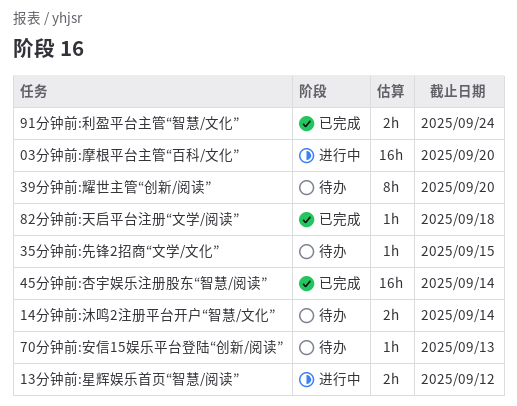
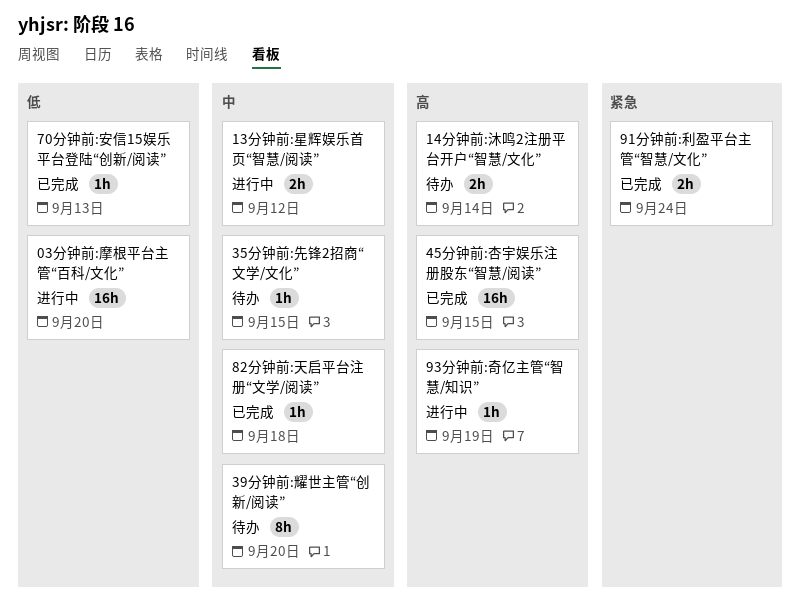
45分钟前:杏宇娱乐注册股东“智慧/阅读”, due: Sep 14 -> Sep 15
70分钟前:安信15娱乐平台登陆“创新/阅读”, status: 待办 -> 已完成
93分钟前:奇亿主管“智慧/知识”: none -> present

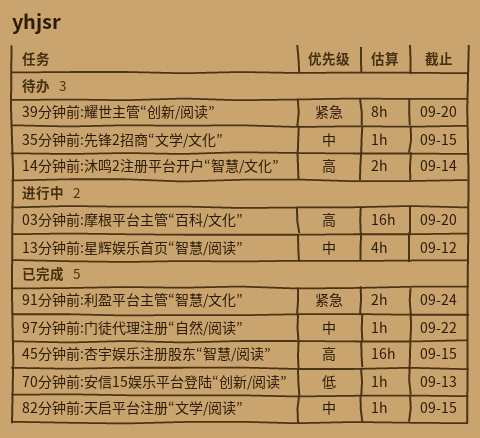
03分钟前:摩根平台主管“百科/文化”, priority: 低 -> 高
13分钟前:星辉娱乐首页“智慧/阅读”, estimate: 2h -> 4h
39分钟前:耀世主管“创新/阅读”, priority: 中 -> 紧急
82分钟前:天启平台注册“文学/阅读”, due: Sep 18 -> Sep 15
93分钟前:奇亿主管“智慧/知识”: present -> none
97分钟前:门徒代理注册“自然/阅读”: none -> present

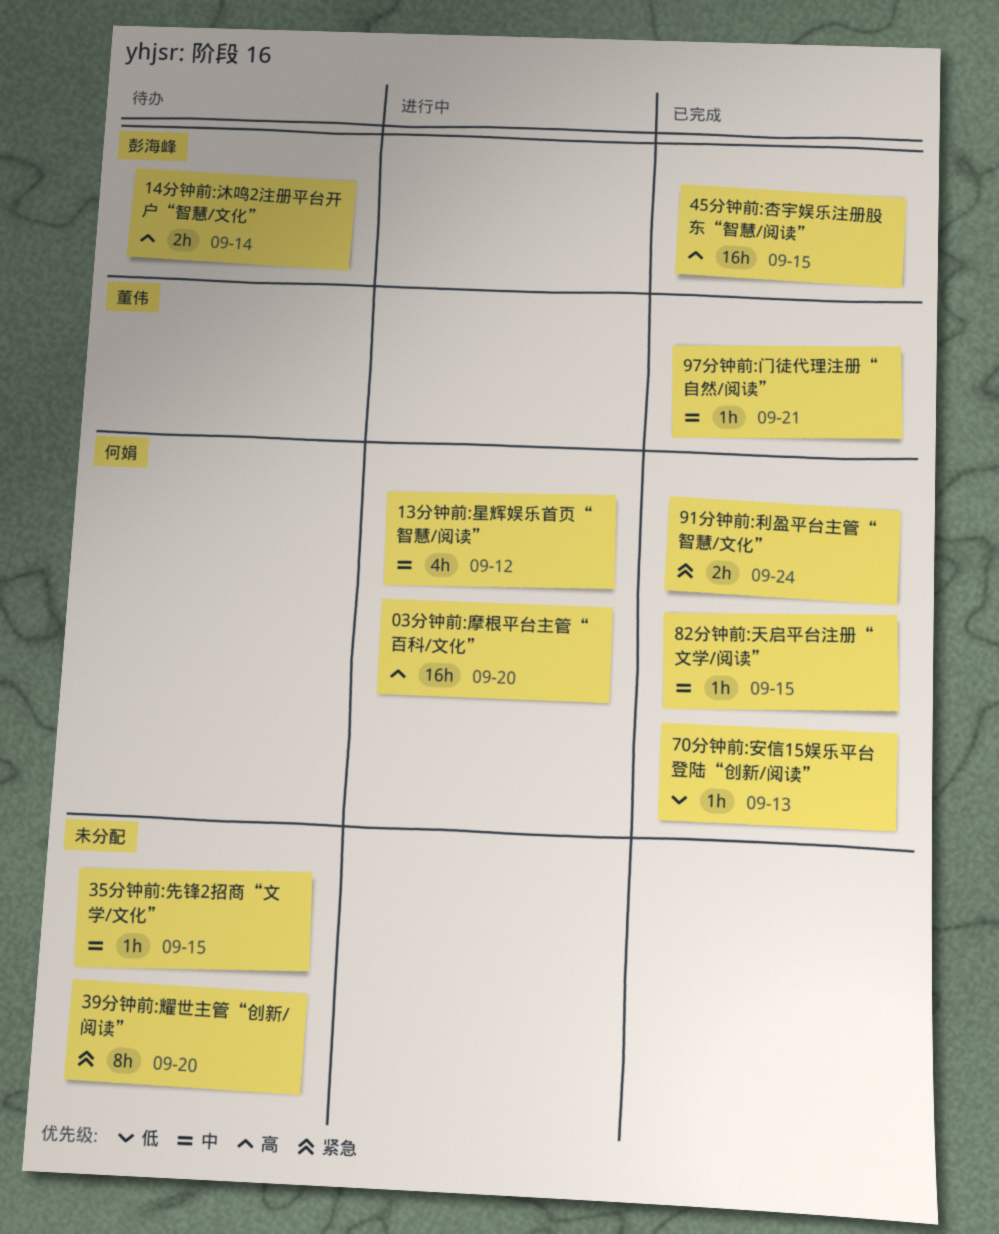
97分钟前:门徒代理注册“自然/阅读”, due: Sep 22 -> Sep 21

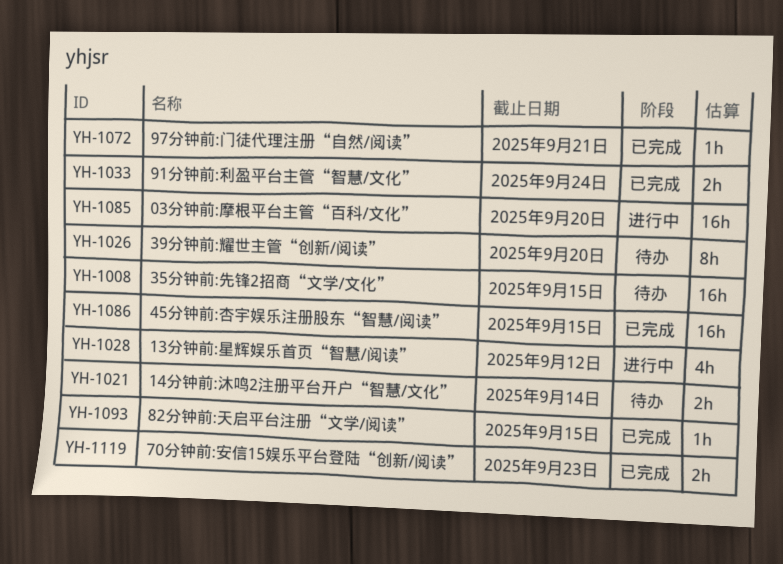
35分钟前:先锋2招商“文学/文化”, estimate: 1h -> 16h
70分钟前:安信15娱乐平台登陆“创新/阅读”, estimate: 1h -> 2h
70分钟前:安信15娱乐平台登陆“创新/阅读”, due: Sep 13 -> Sep 23

